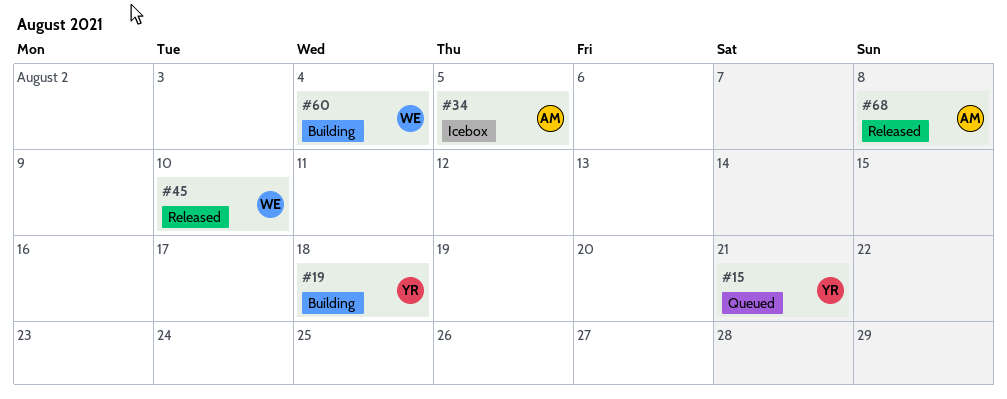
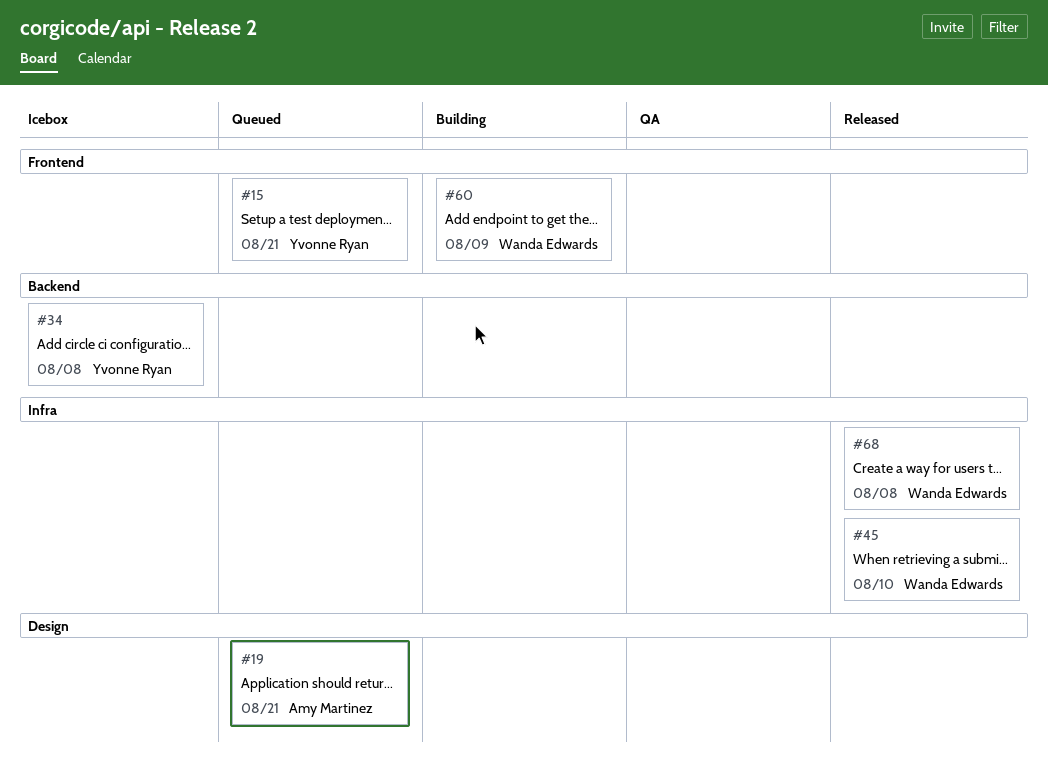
#19, status: Building -> Queued
#19, owner: Yvonne Ryan -> Amy Martinez
#19, due: Aug 18 -> Aug 21
#34, owner: Amy Martinez -> Yvonne Ryan
#34, due: Aug 5 -> Aug 8
#60, due: Aug 4 -> Aug 9
#68, owner: Amy Martinez -> Wanda Edwards

